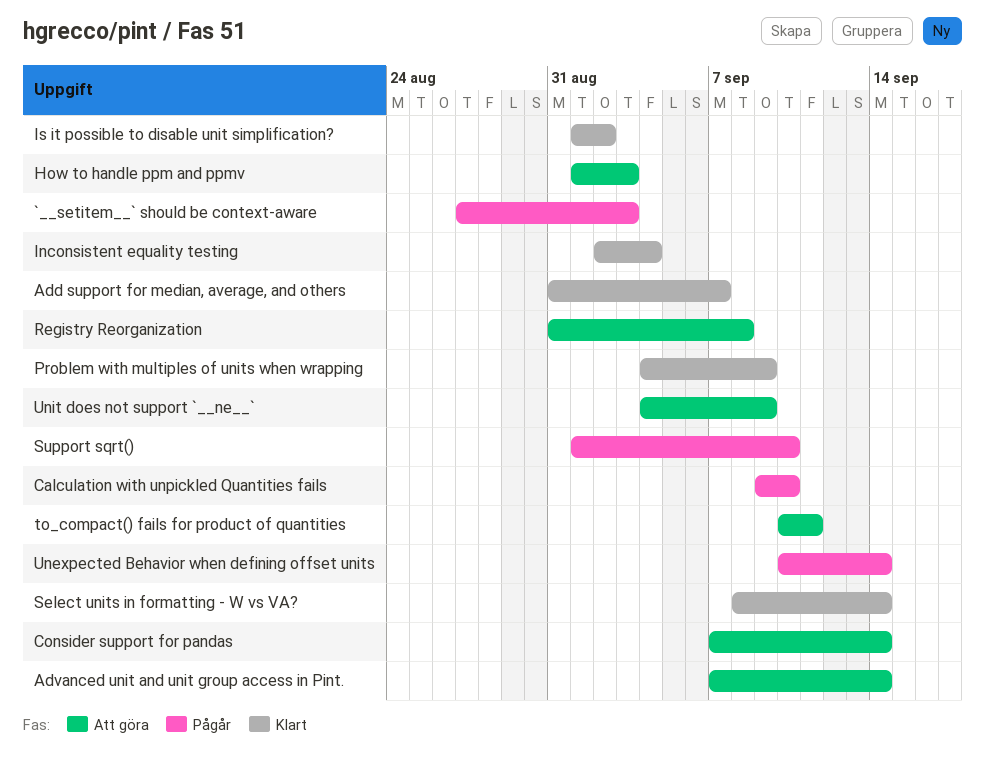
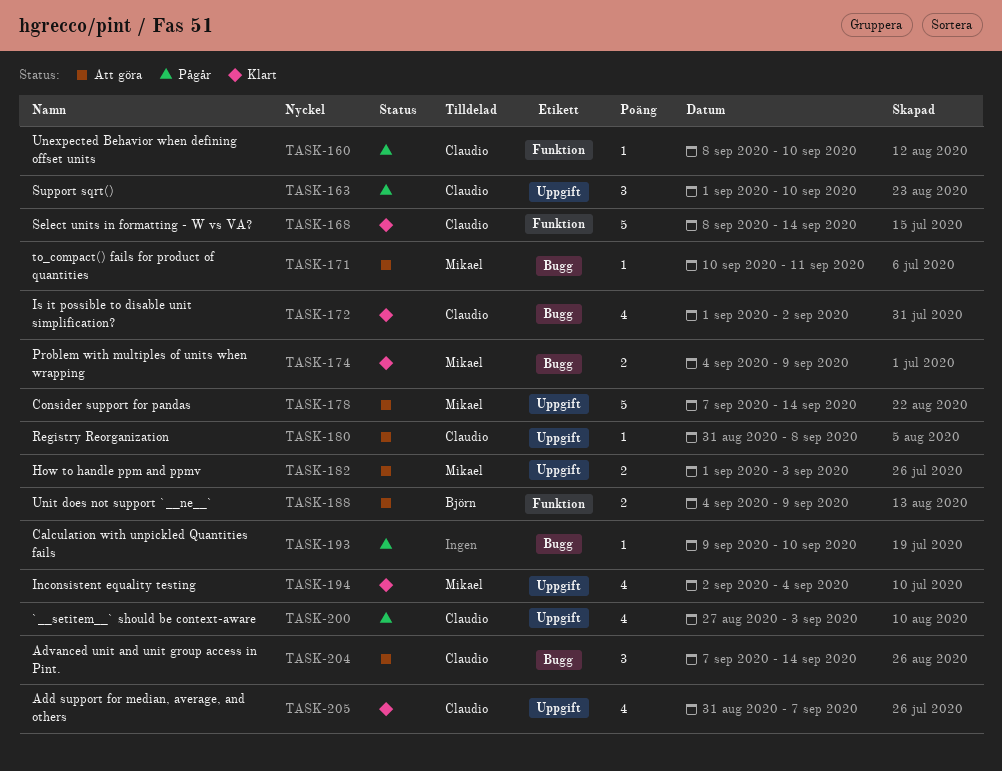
Unexpected Behavior when defining offset units, start: Sep 10 -> Sep 8
Unexpected Behavior when defining offset units, due: Sep 14 -> Sep 10

